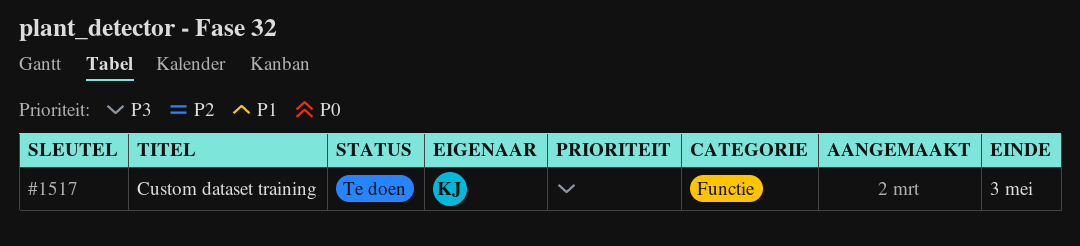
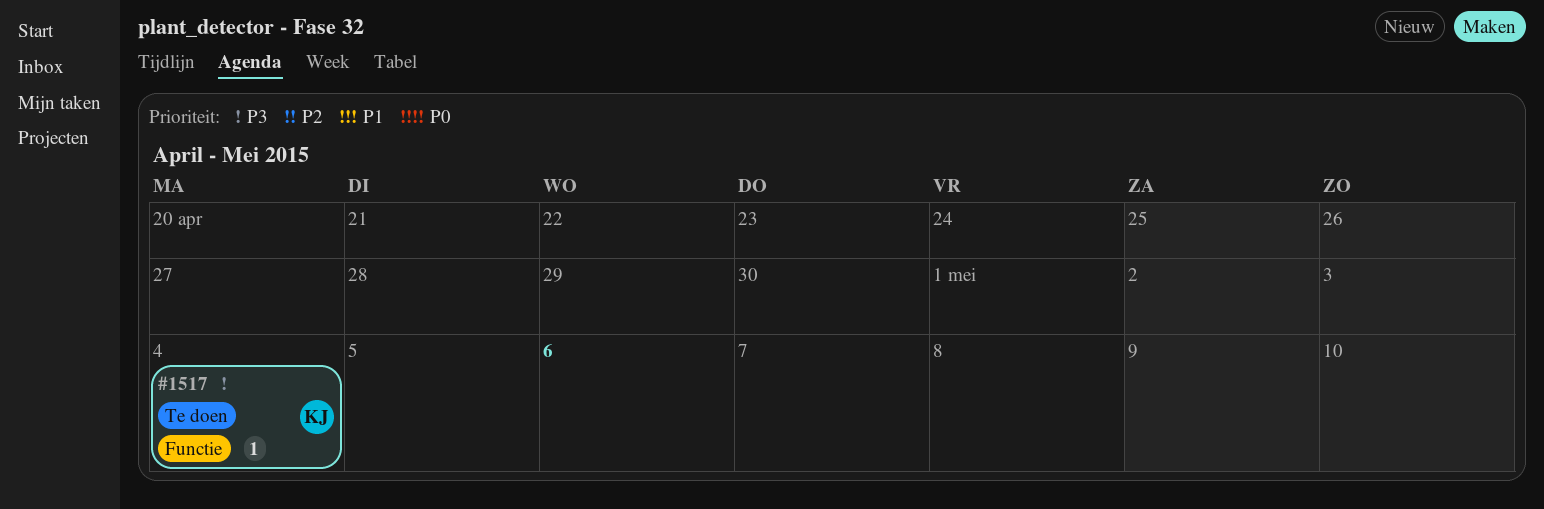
#1517, due: May 3 -> May 4

